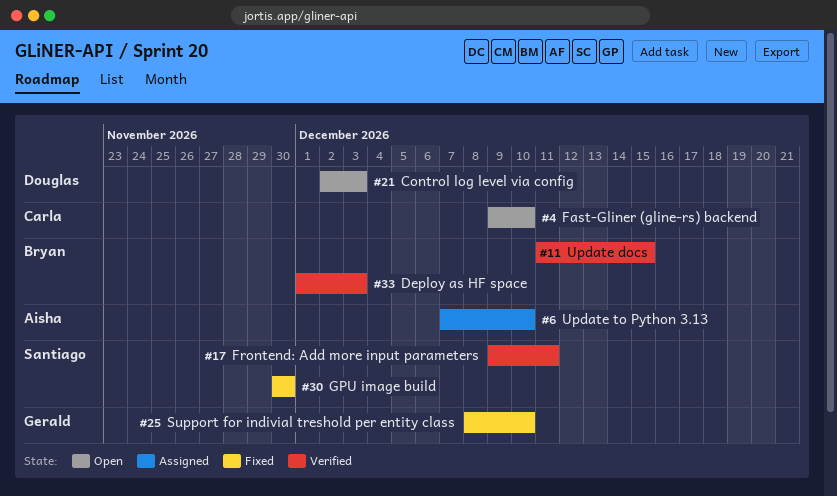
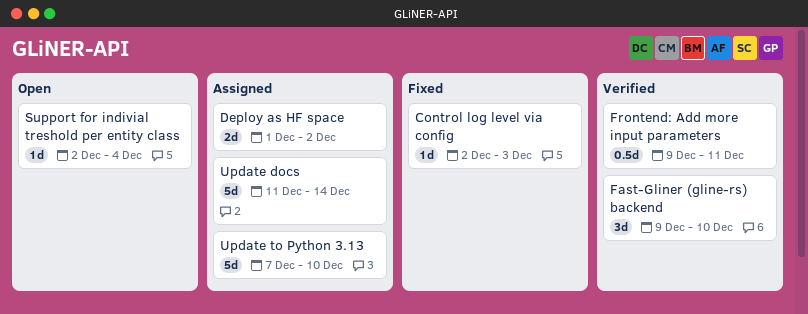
Control log level via config, status: Open -> Fixed
Deploy as HF space, status: Verified -> Assigned
Deploy as HF space, due: Dec 3 -> Dec 2
Fast-Gliner (gline-rs) backend, status: Open -> Verified
GPU image build: present -> none
Support for indivial treshold per entity class, status: Fixed -> Open
Support for indivial treshold per entity class, start: Dec 8 -> Dec 2
Support for indivial treshold per entity class, due: Dec 10 -> Dec 4
Update docs, status: Verified -> Assigned
Update docs, due: Dec 15 -> Dec 14

